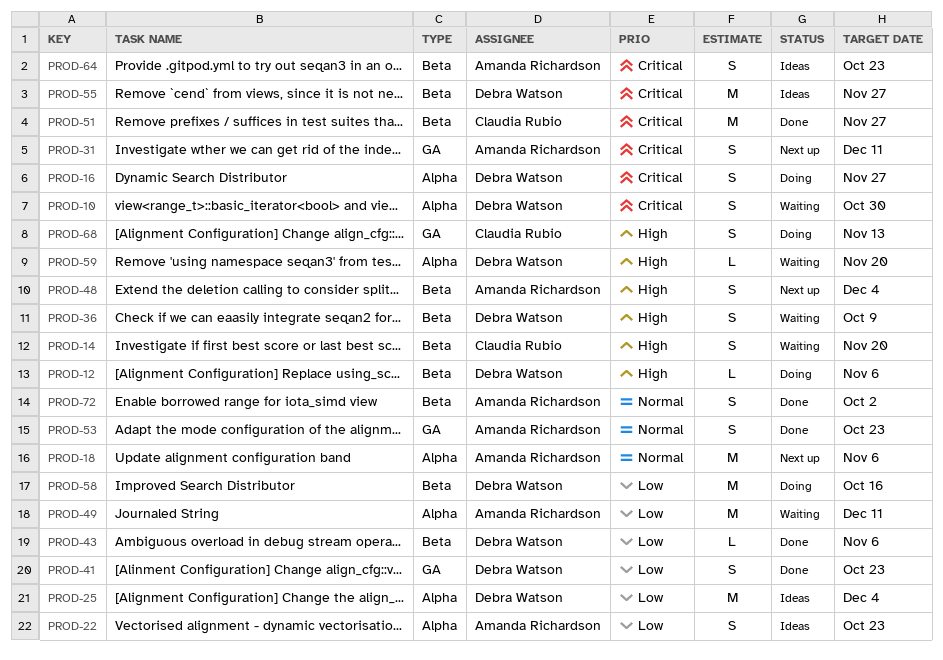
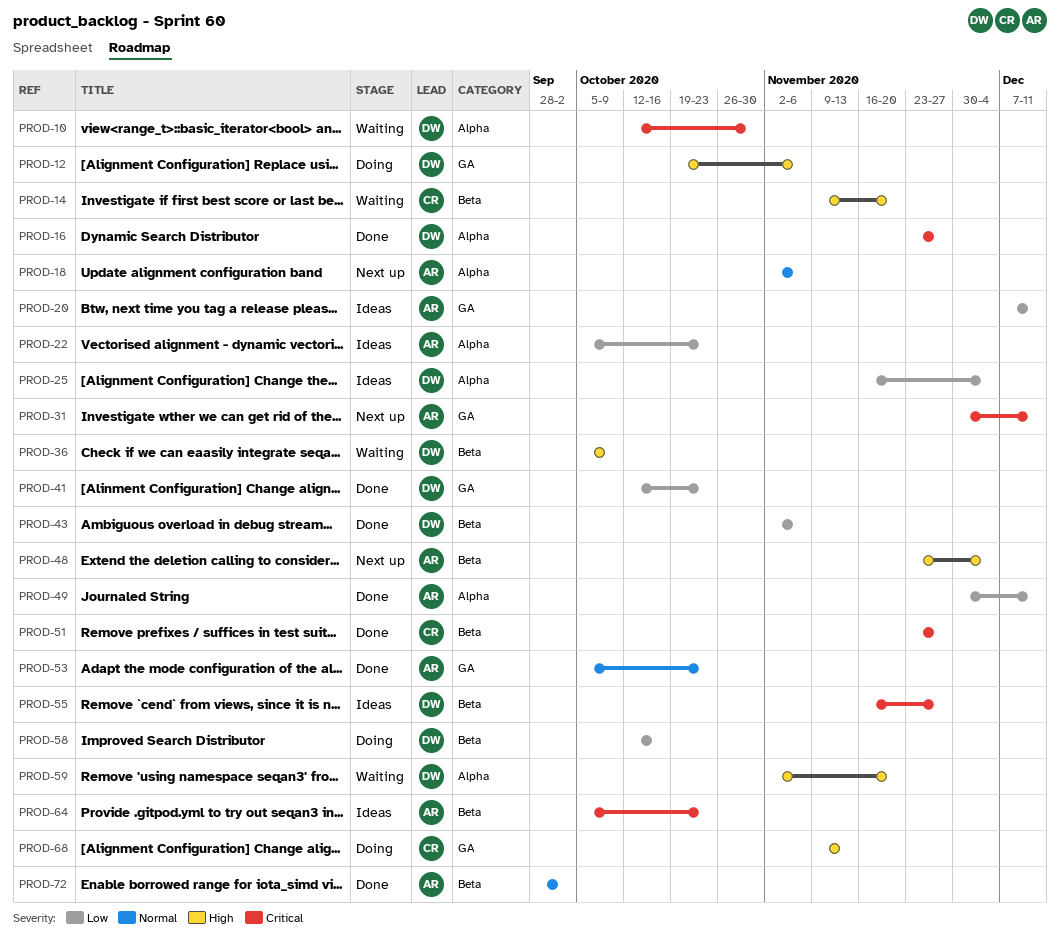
PROD-12, label: Beta -> GA
PROD-16, status: Doing -> Done
PROD-20: none -> present
PROD-49, status: Waiting -> Done

